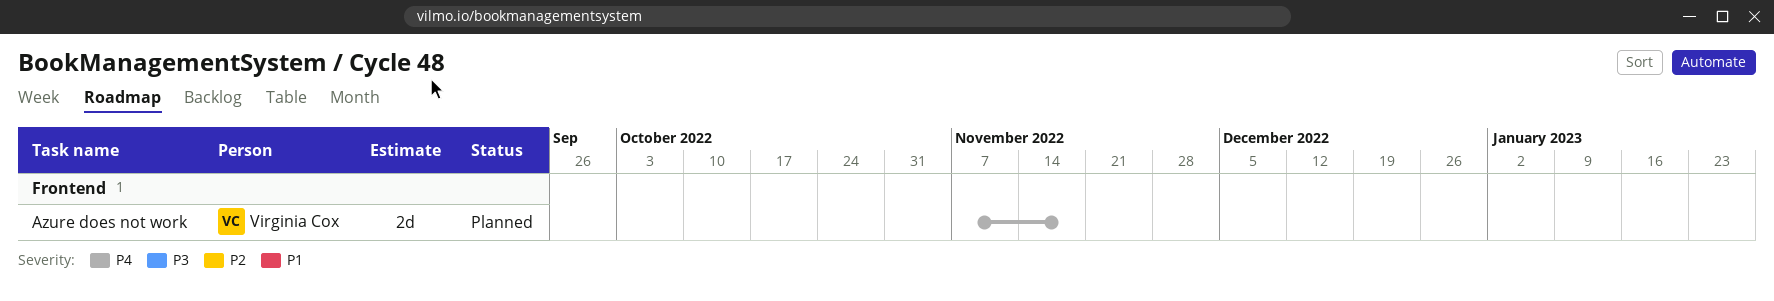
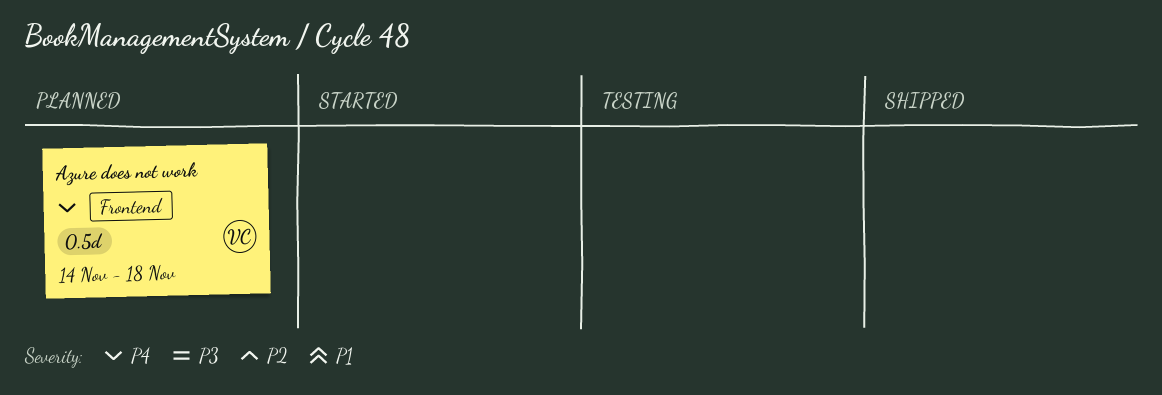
Azure does not work, estimate: 2d -> 0.5d
Azure does not work, start: Nov 7 -> Nov 14

